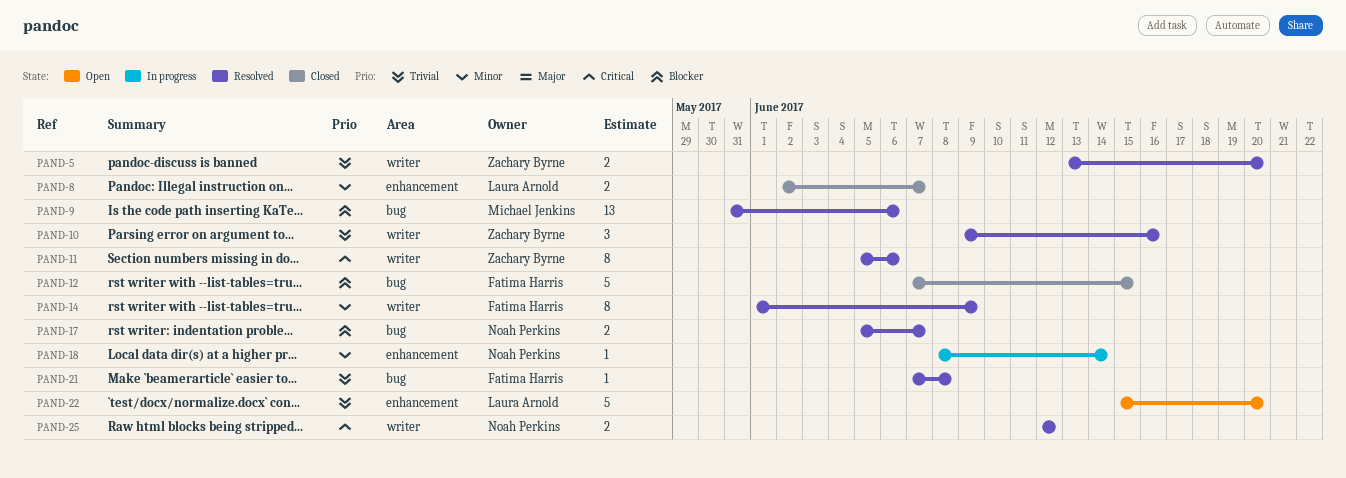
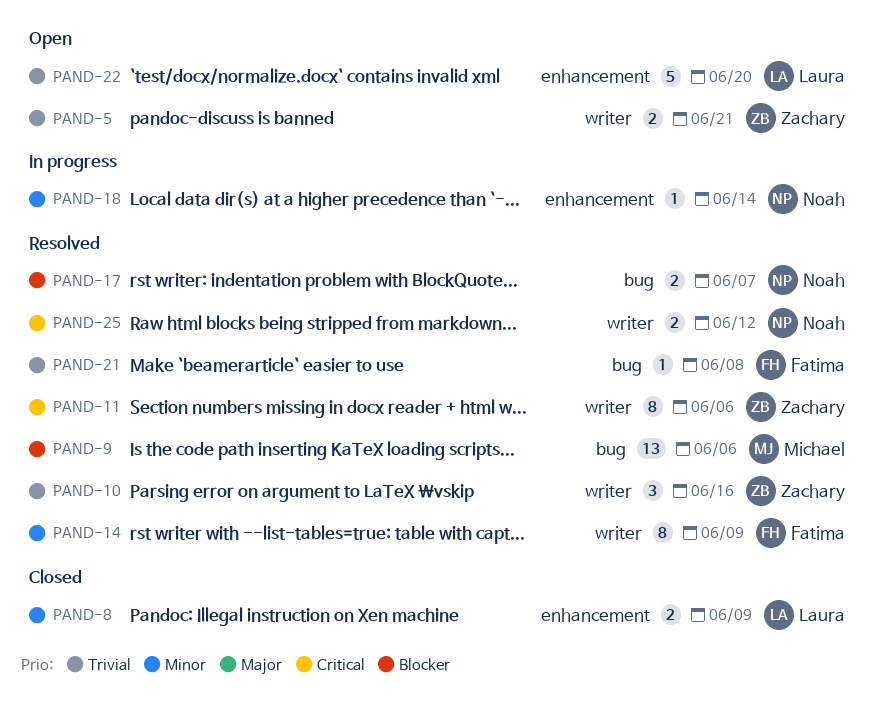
PAND-5, status: Resolved -> Open
PAND-5, due: Jun 20 -> Jun 21
PAND-8, due: Jun 7 -> Jun 9
PAND-12: present -> none

